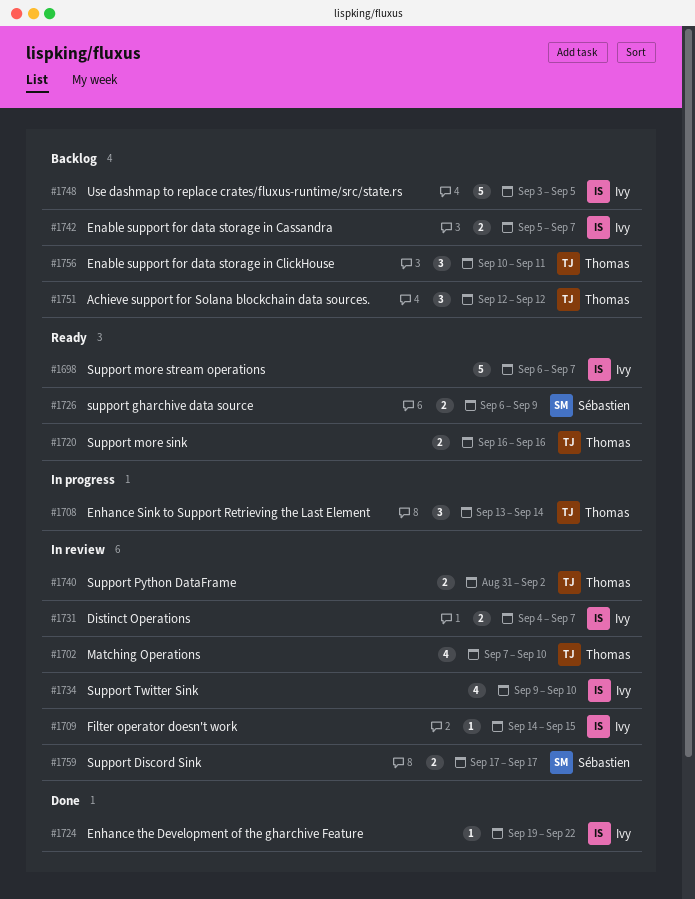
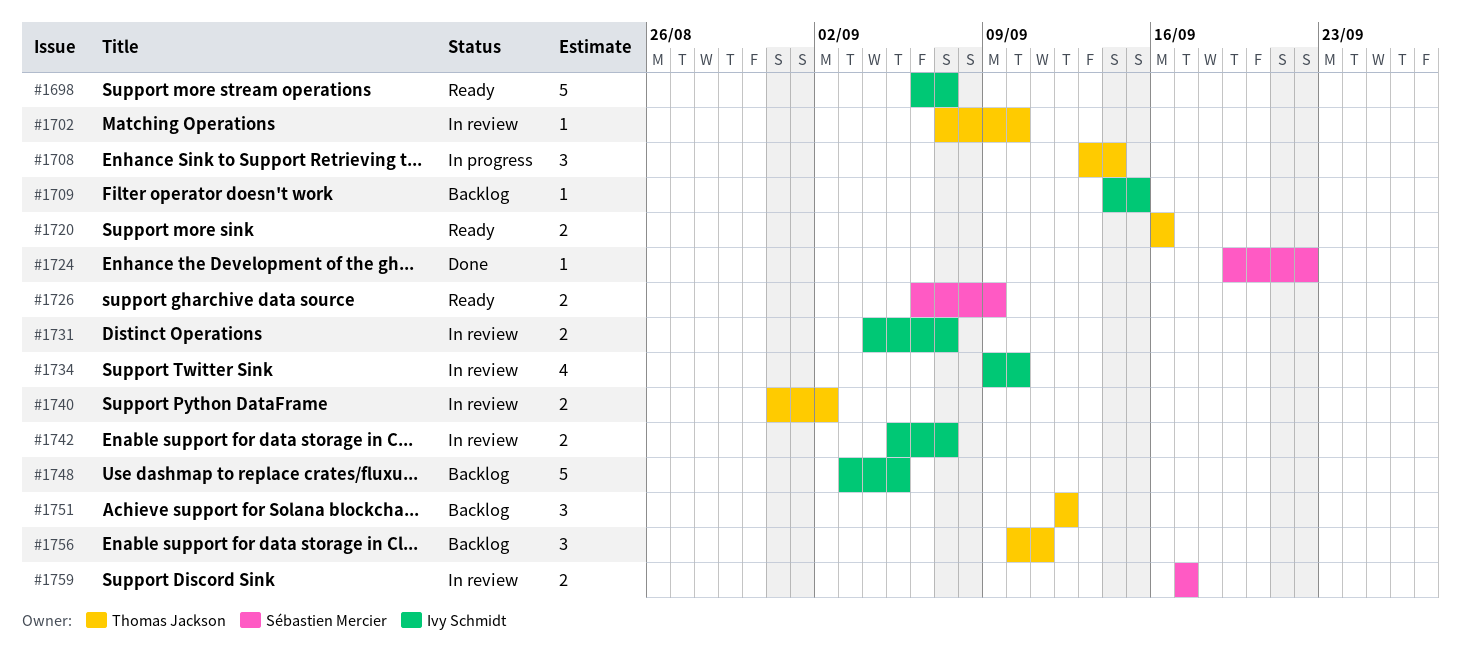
#1702, estimate: 4 -> 1
#1709, status: In review -> Backlog
#1724, owner: Ivy Schmidt -> Sébastien Mercier
#1742, status: Backlog -> In review

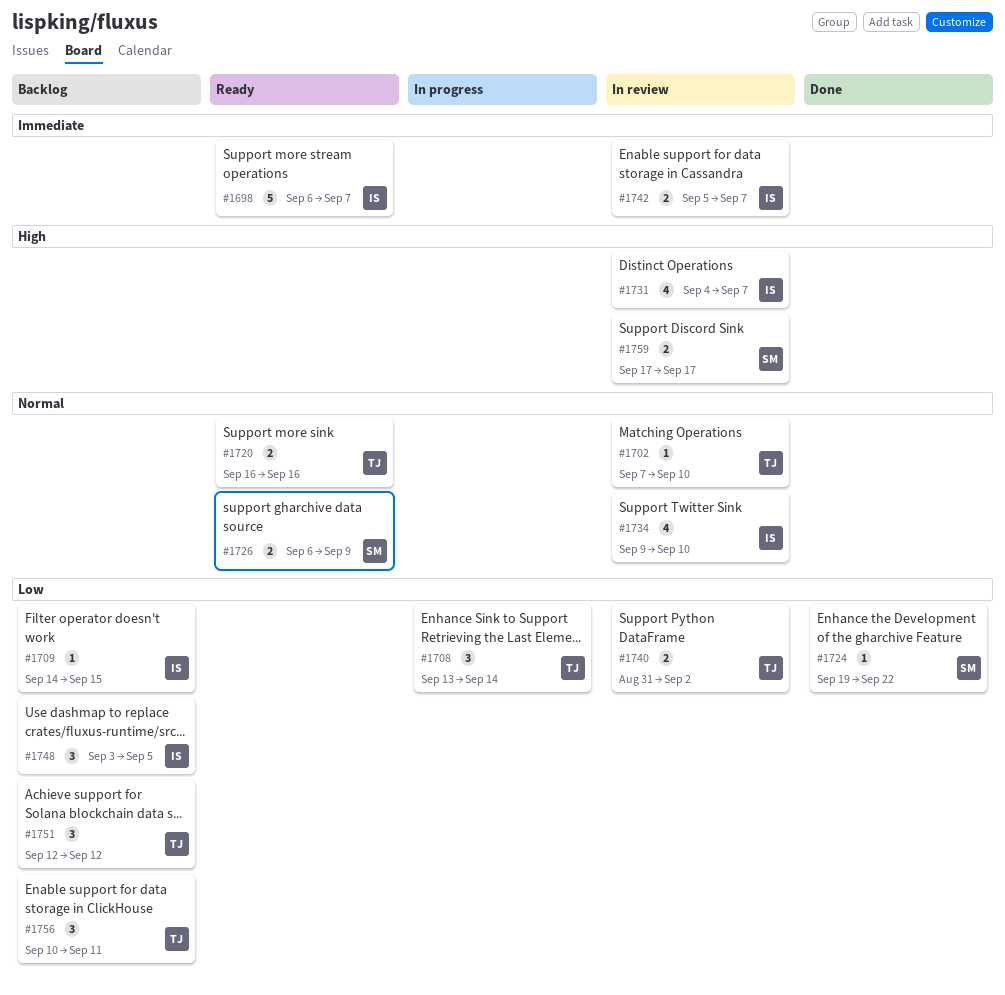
#1731, estimate: 2 -> 4
#1748, estimate: 5 -> 3

